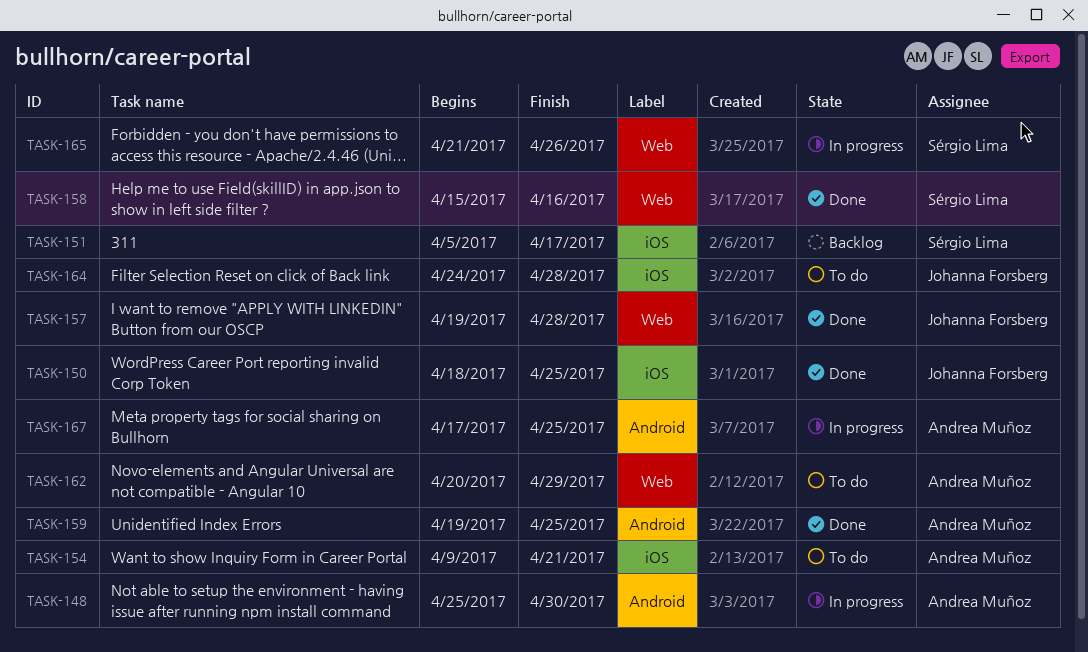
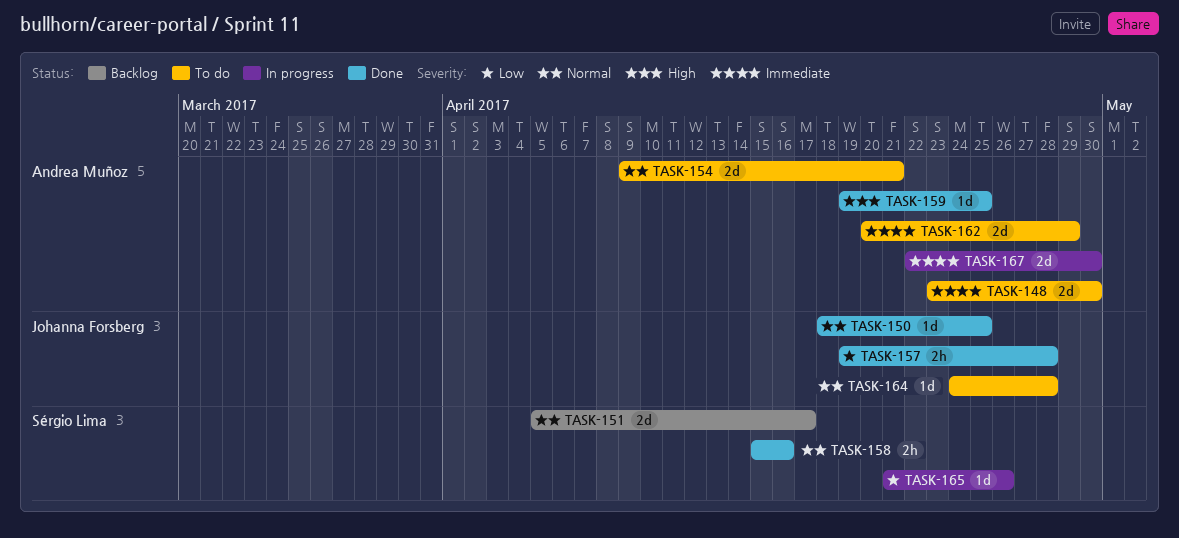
TASK-148, status: In progress -> To do
TASK-148, start: Apr 25 -> Apr 23
TASK-167, start: Apr 17 -> Apr 22
TASK-167, due: Apr 25 -> Apr 30

